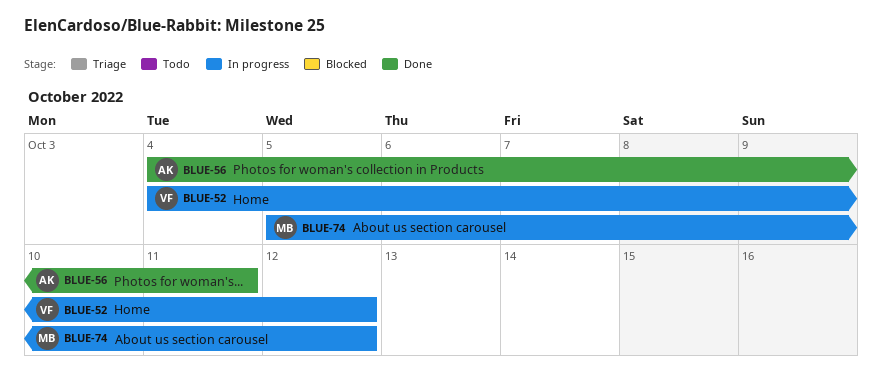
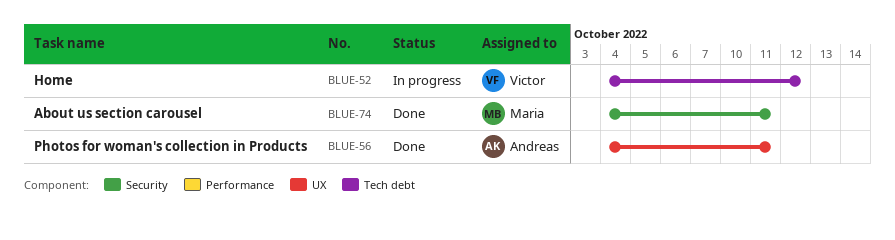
BLUE-74, status: In progress -> Done
BLUE-74, start: Oct 5 -> Oct 4
BLUE-74, due: Oct 12 -> Oct 11

